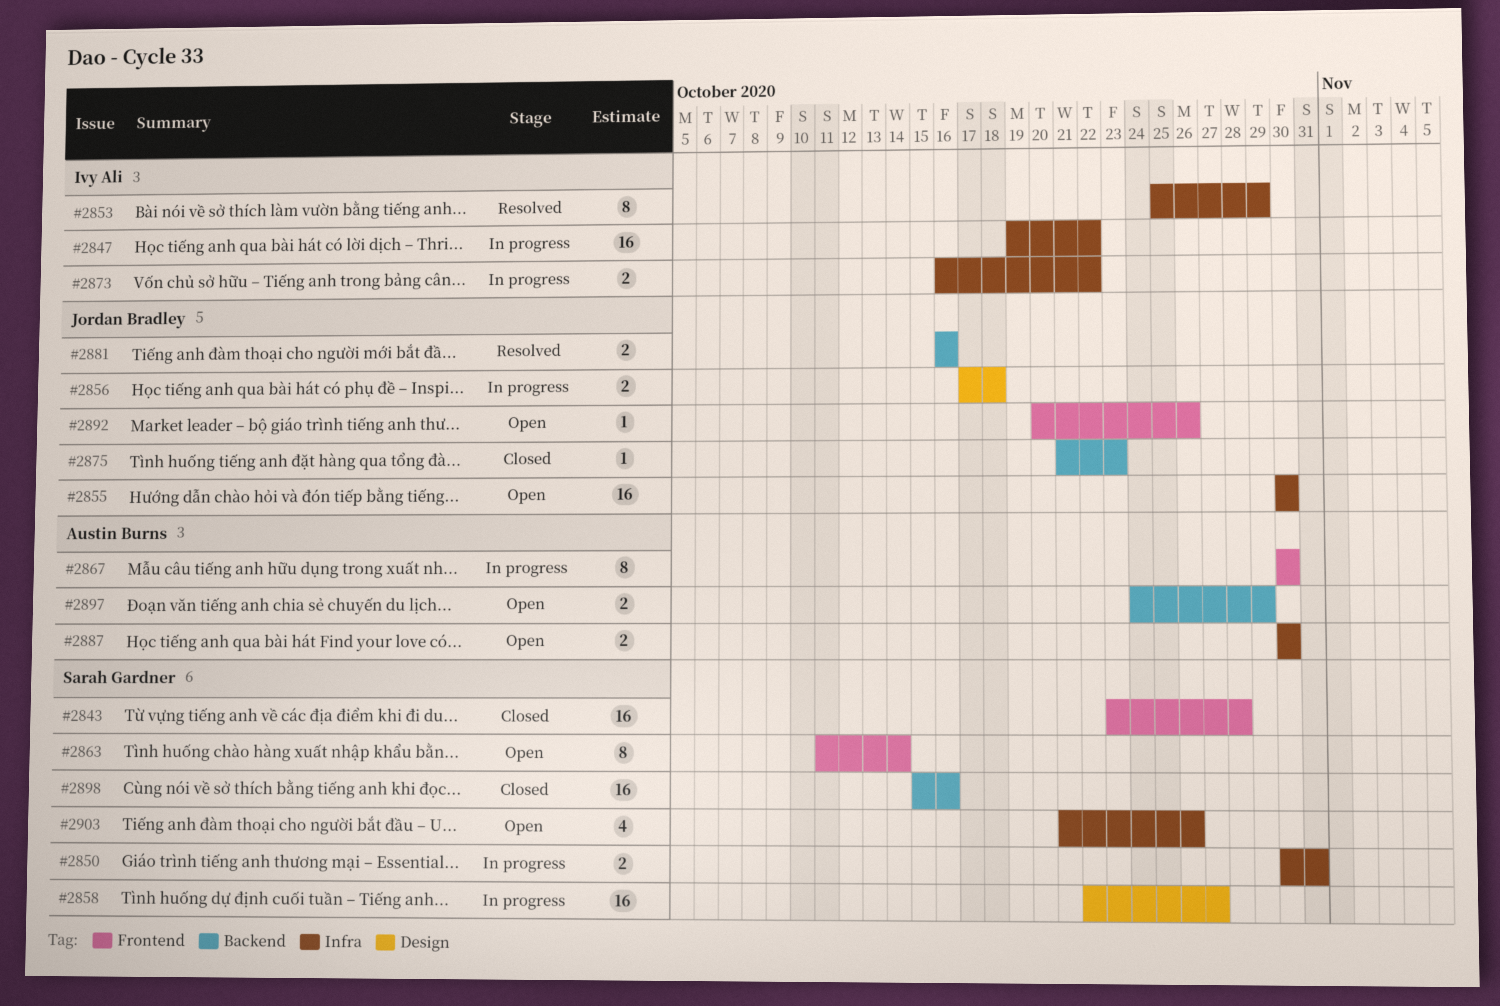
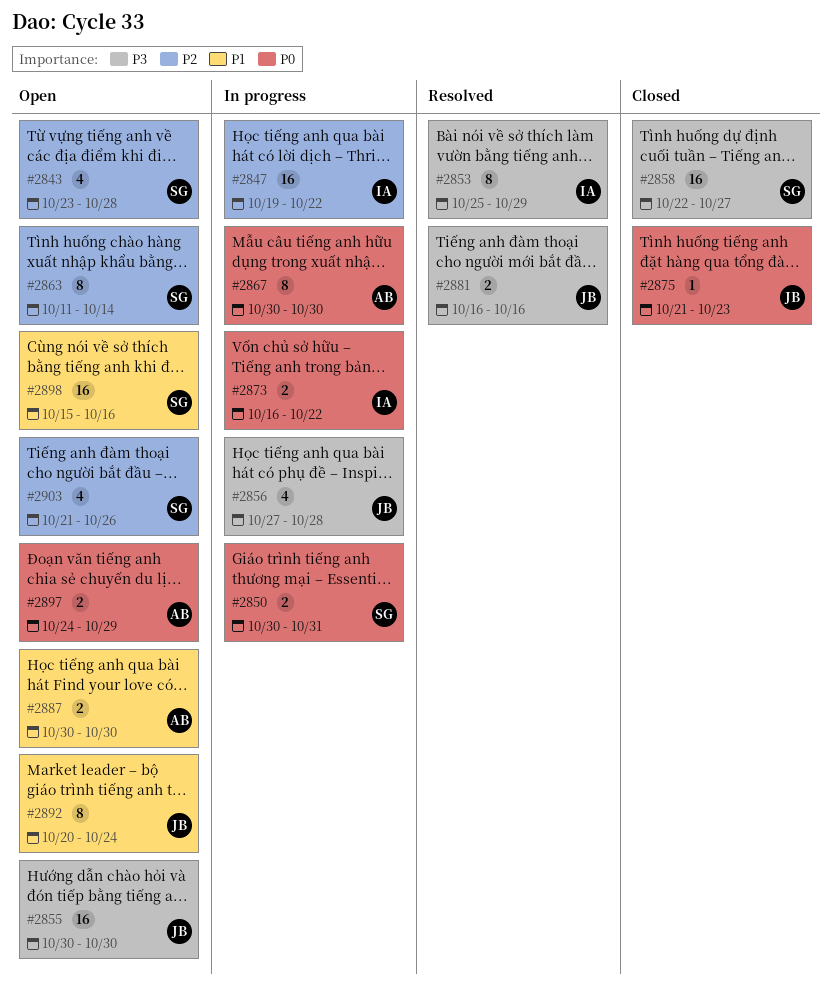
#2843, status: Closed -> Open
#2843, estimate: 16 -> 4
#2856, estimate: 2 -> 4
#2856, start: Oct 17 -> Oct 27
#2856, due: Oct 18 -> Oct 28
#2858, status: In progress -> Closed
#2892, estimate: 1 -> 8
#2892, due: Oct 26 -> Oct 24
#2898, status: Closed -> Open

